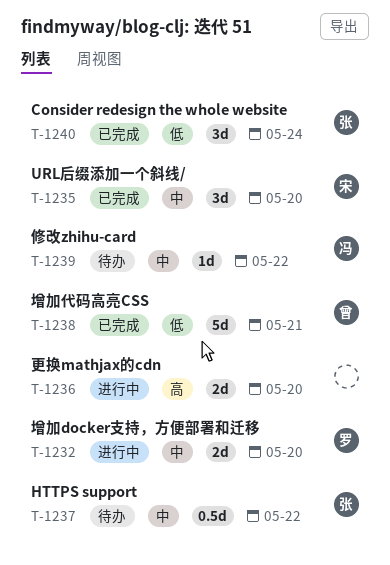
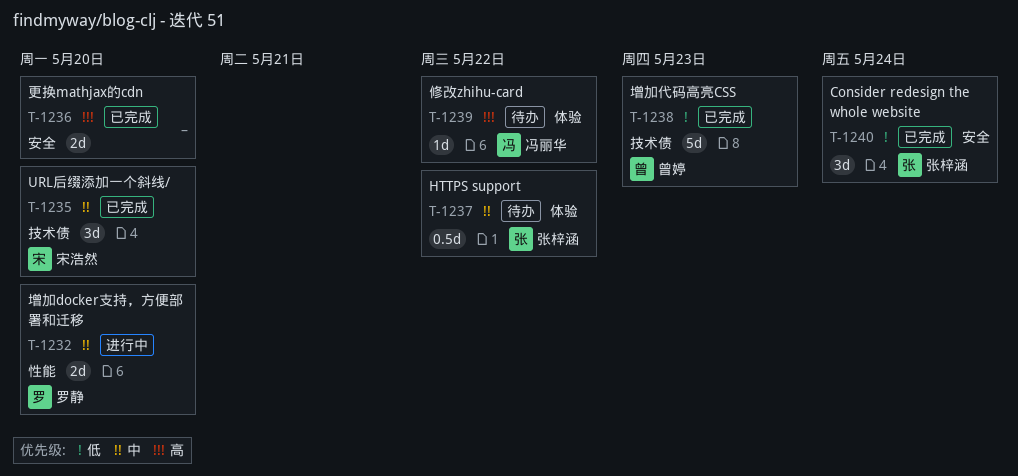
T-1236, status: 进行中 -> 已完成
T-1238, due: May 21 -> May 23
T-1239, priority: 中 -> 高

